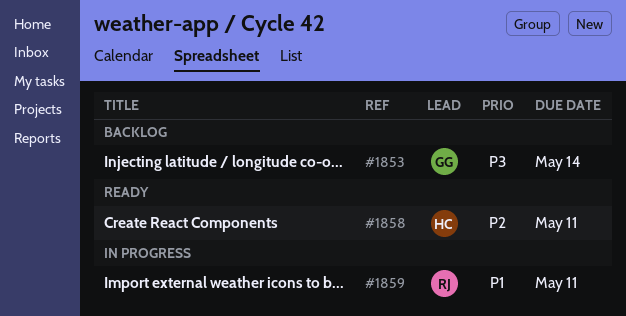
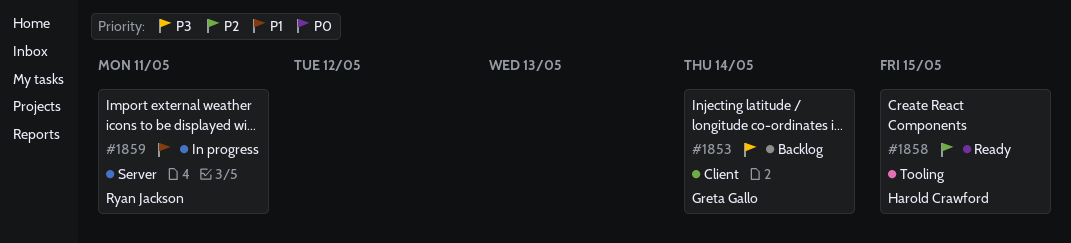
#1858, due: May 11 -> May 15

